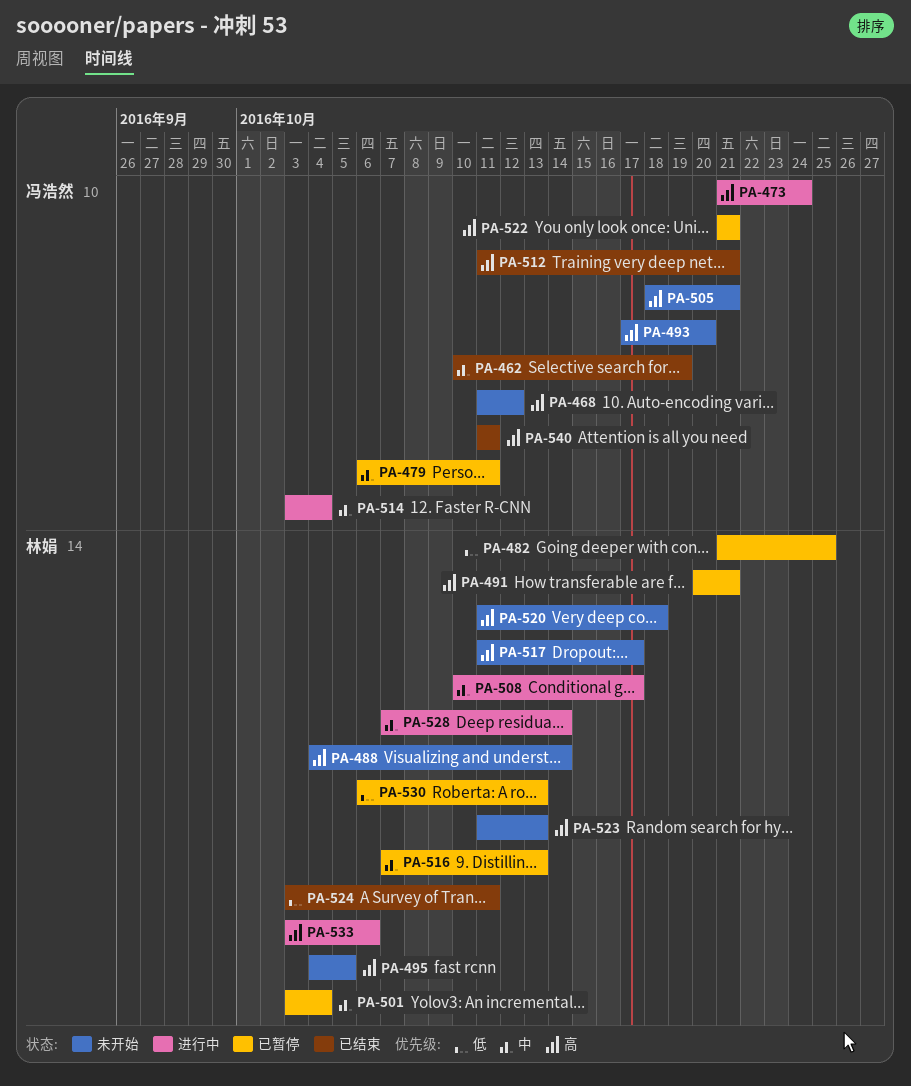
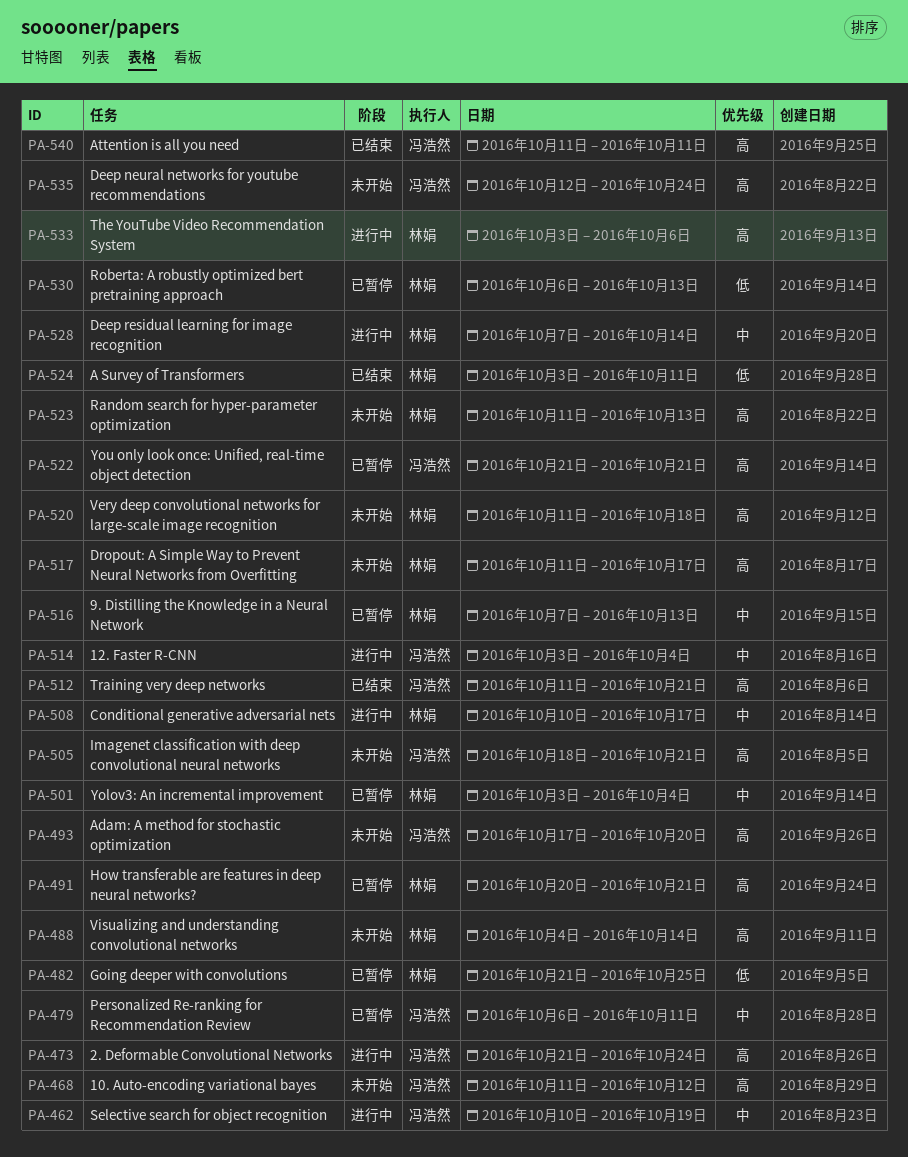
PA-462, status: 已结束 -> 进行中
PA-495: present -> none
PA-535: none -> present

